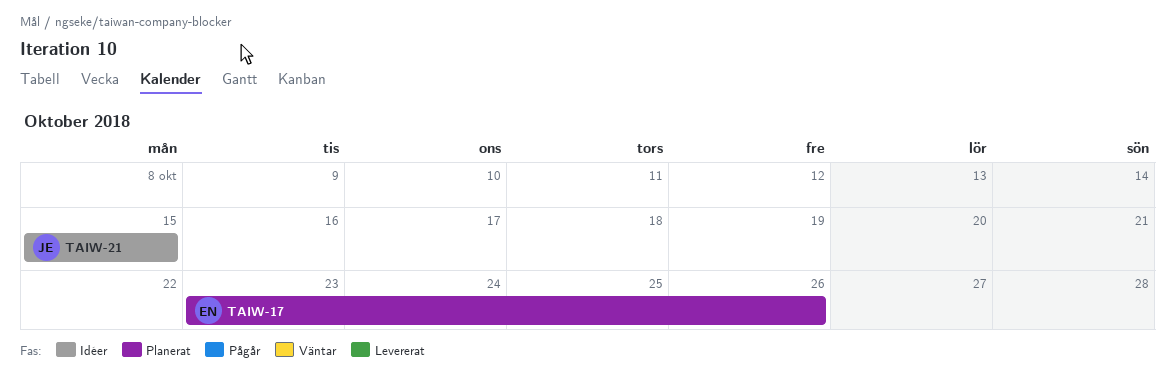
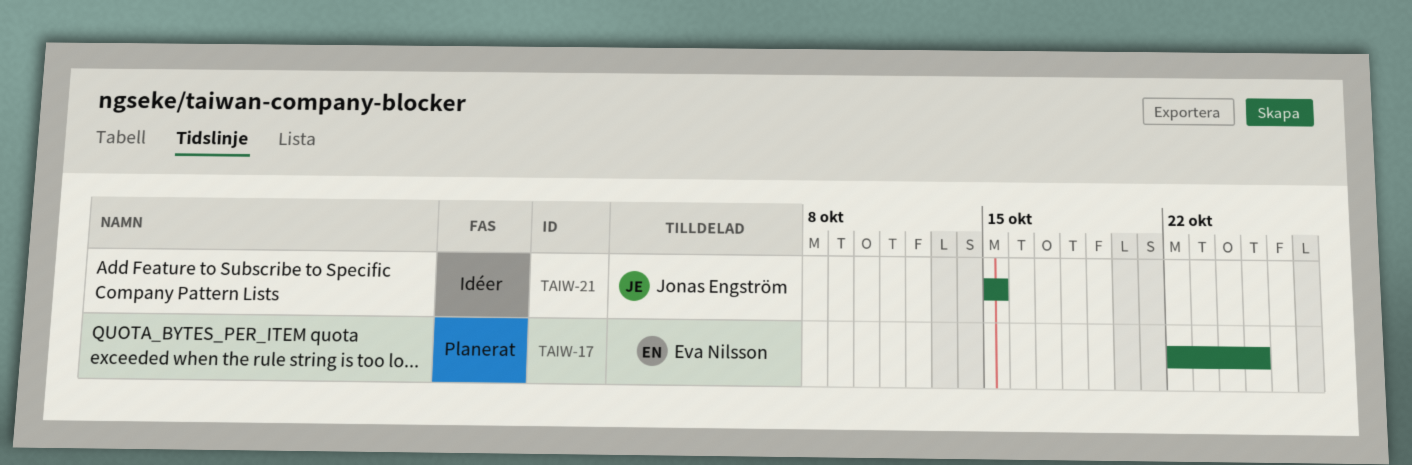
TAIW-17, start: Oct 23 -> Oct 22
TAIW-17, due: Oct 26 -> Oct 25

